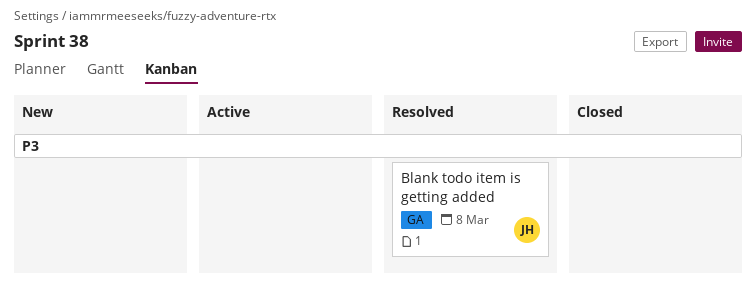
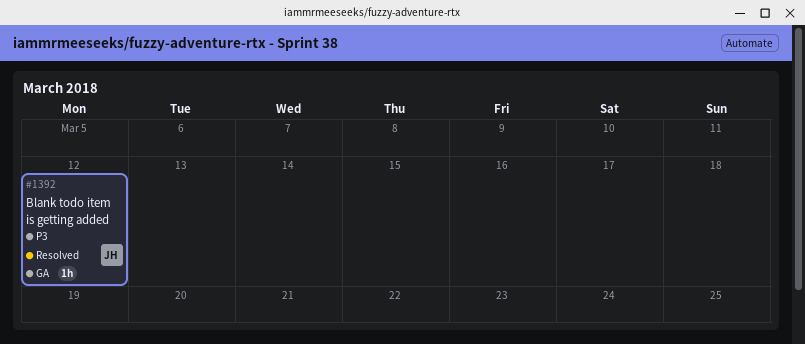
Blank todo item is getting added, due: Mar 8 -> Mar 12

